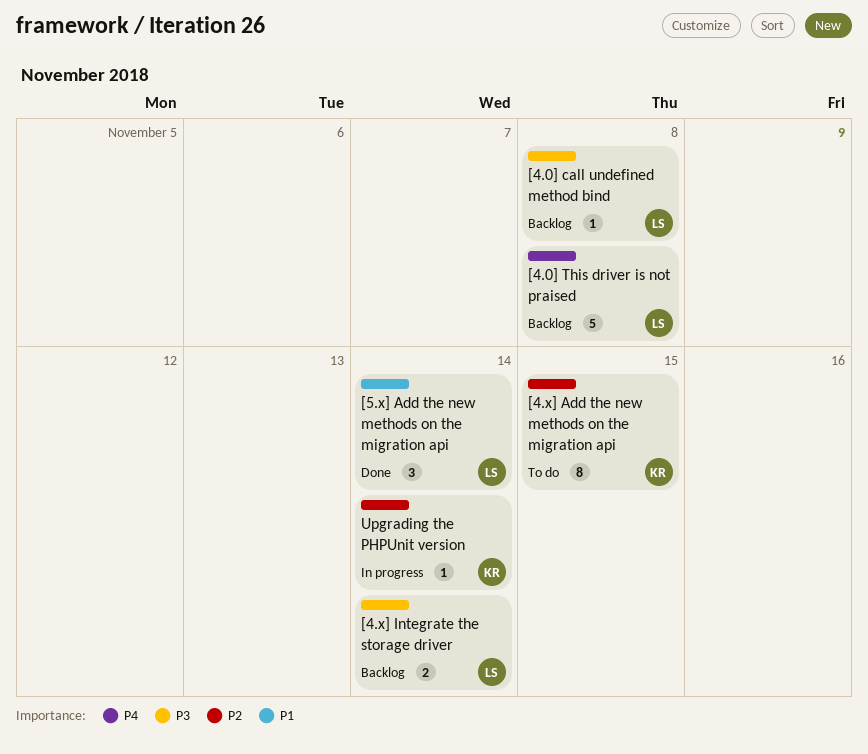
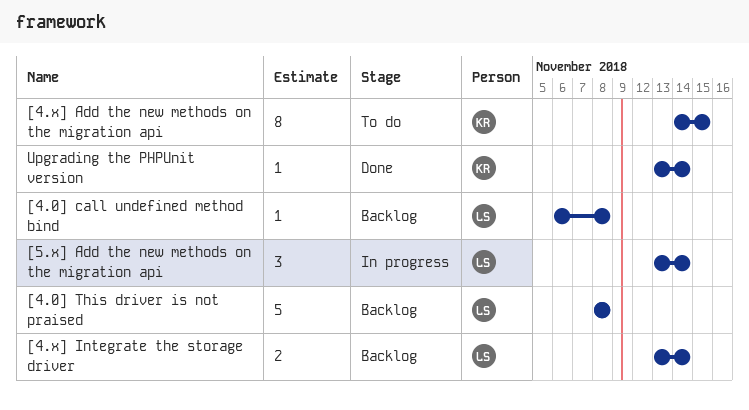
[5.x] Add the new methods on the migration api, status: Done -> In progress
Upgrading the PHPUnit version, status: In progress -> Done

